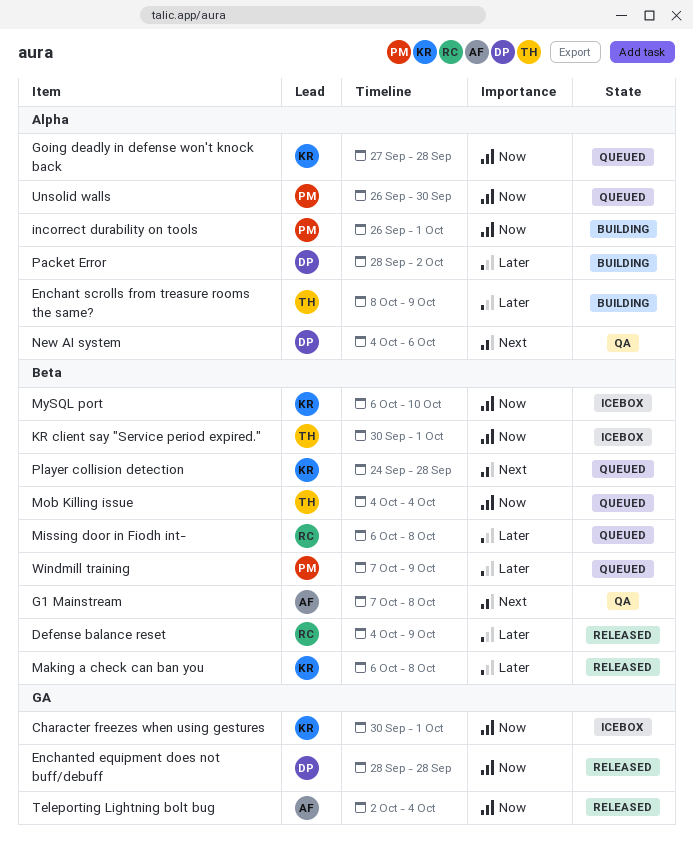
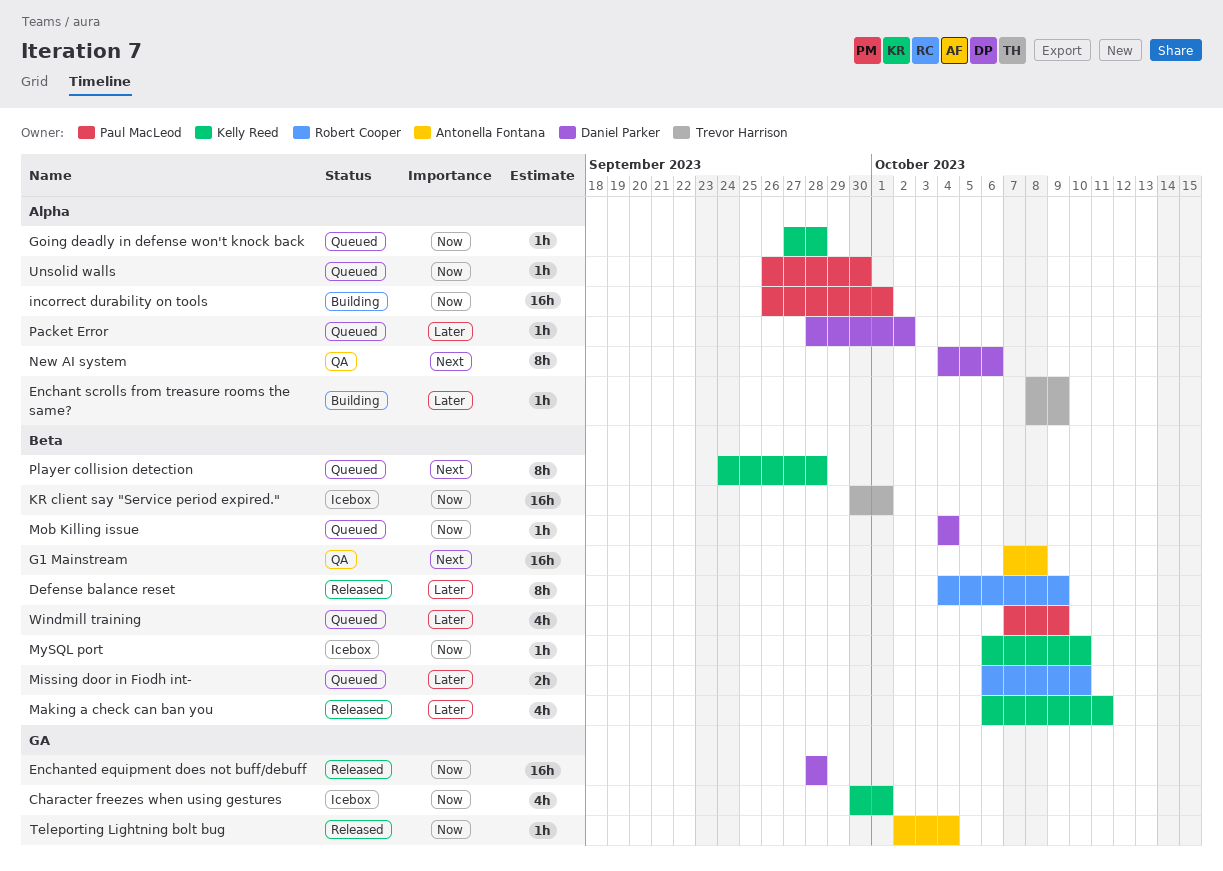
Making a check can ban you, due: Oct 8 -> Oct 11
Missing door in Fiodh int-, due: Oct 8 -> Oct 10
Mob Killing issue, owner: Trevor Harrison -> Daniel Parker
Packet Error, status: Building -> Queued

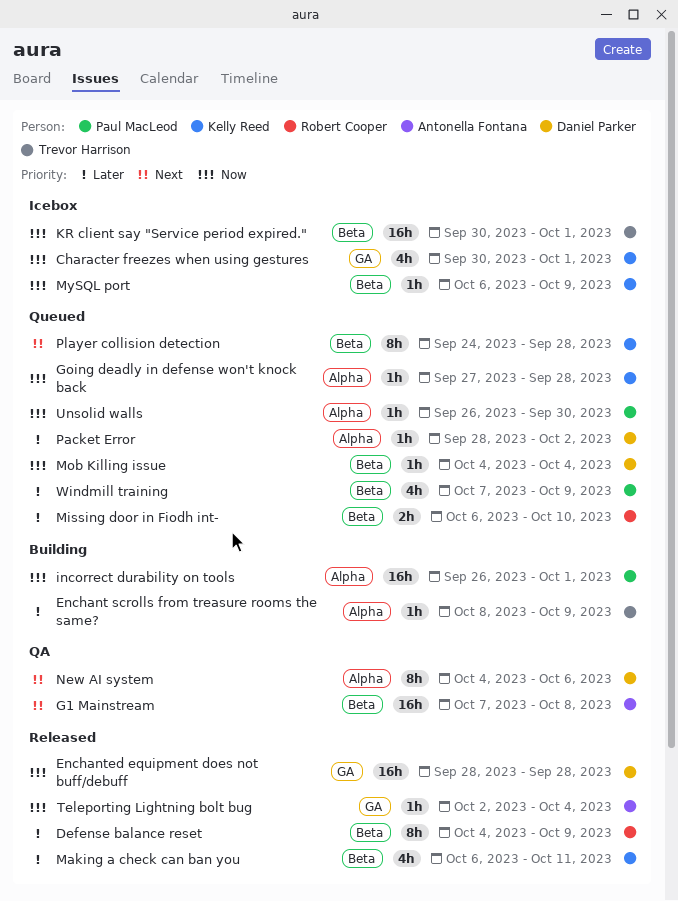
MySQL port, due: Oct 10 -> Oct 9

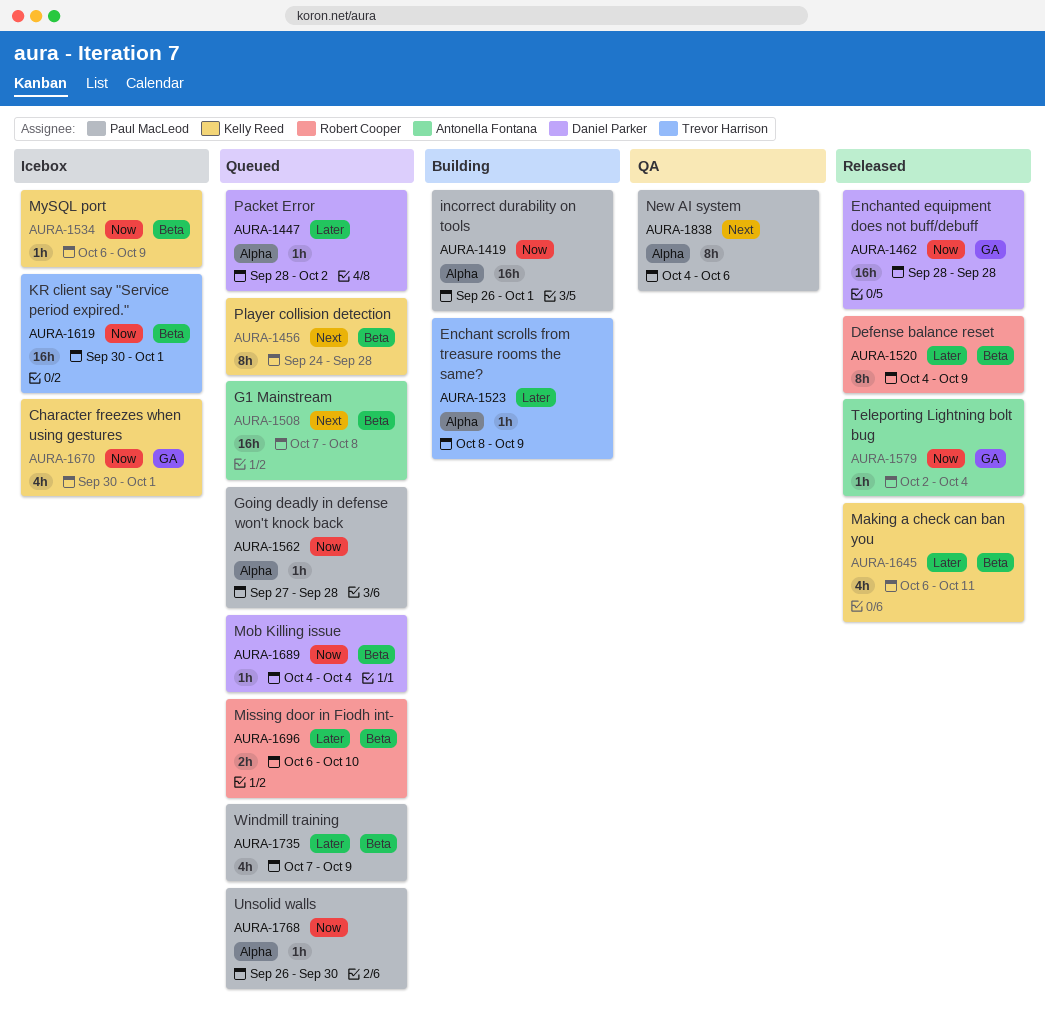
G1 Mainstream, status: QA -> Queued
Going deadly in defense won't knock back, owner: Kelly Reed -> Paul MacLeod
New AI system, owner: Daniel Parker -> Paul MacLeod

